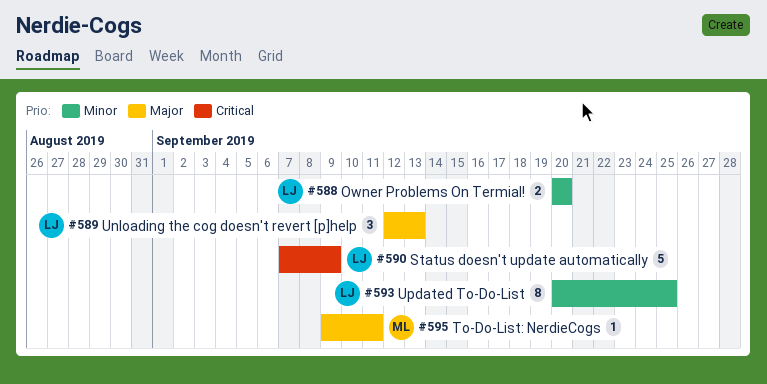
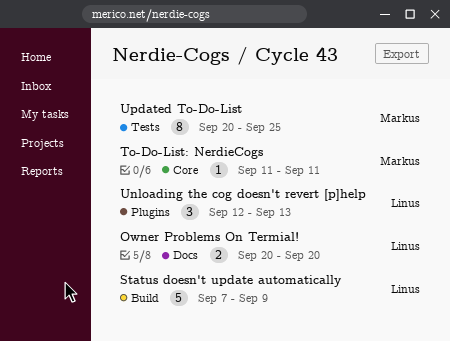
To-Do-List: NerdieCogs, start: Sep 9 -> Sep 11
Updated To-Do-List, owner: Linus -> Markus

